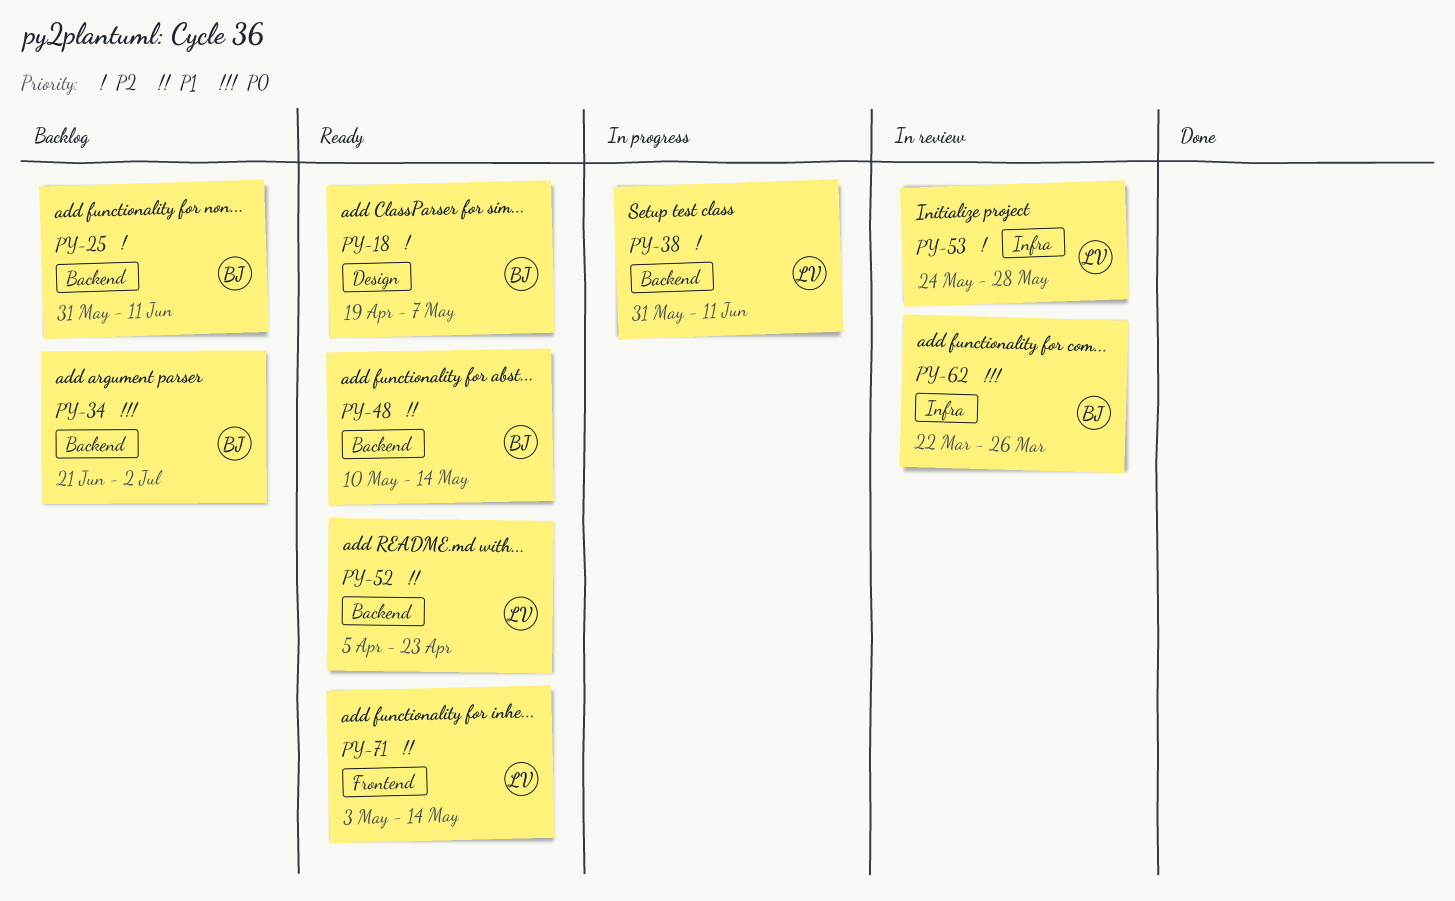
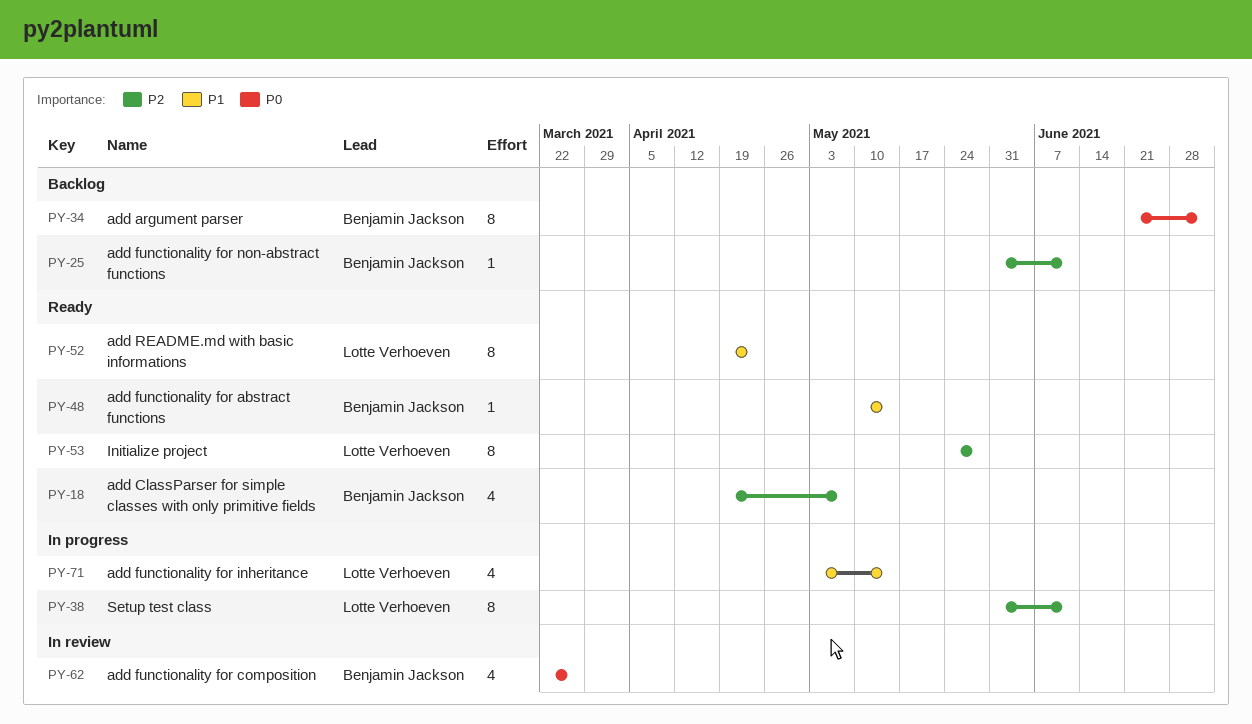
PY-52, start: Apr 5 -> Apr 19
PY-53, status: In review -> Ready
PY-71, status: Ready -> In progress

